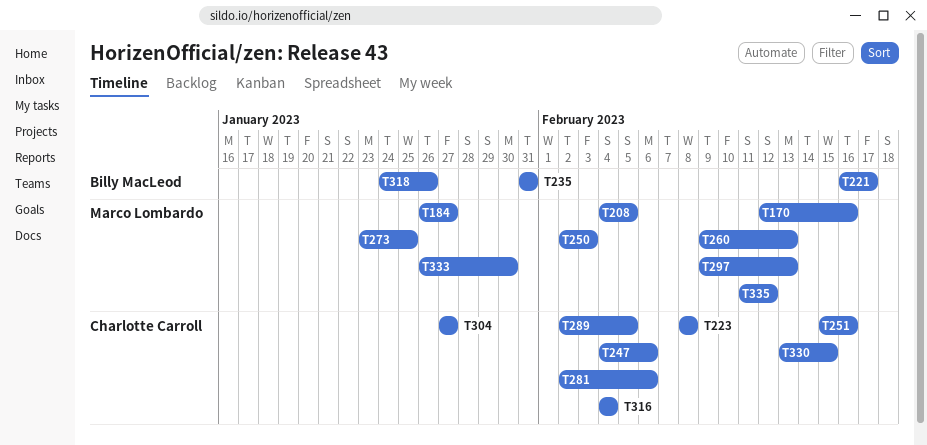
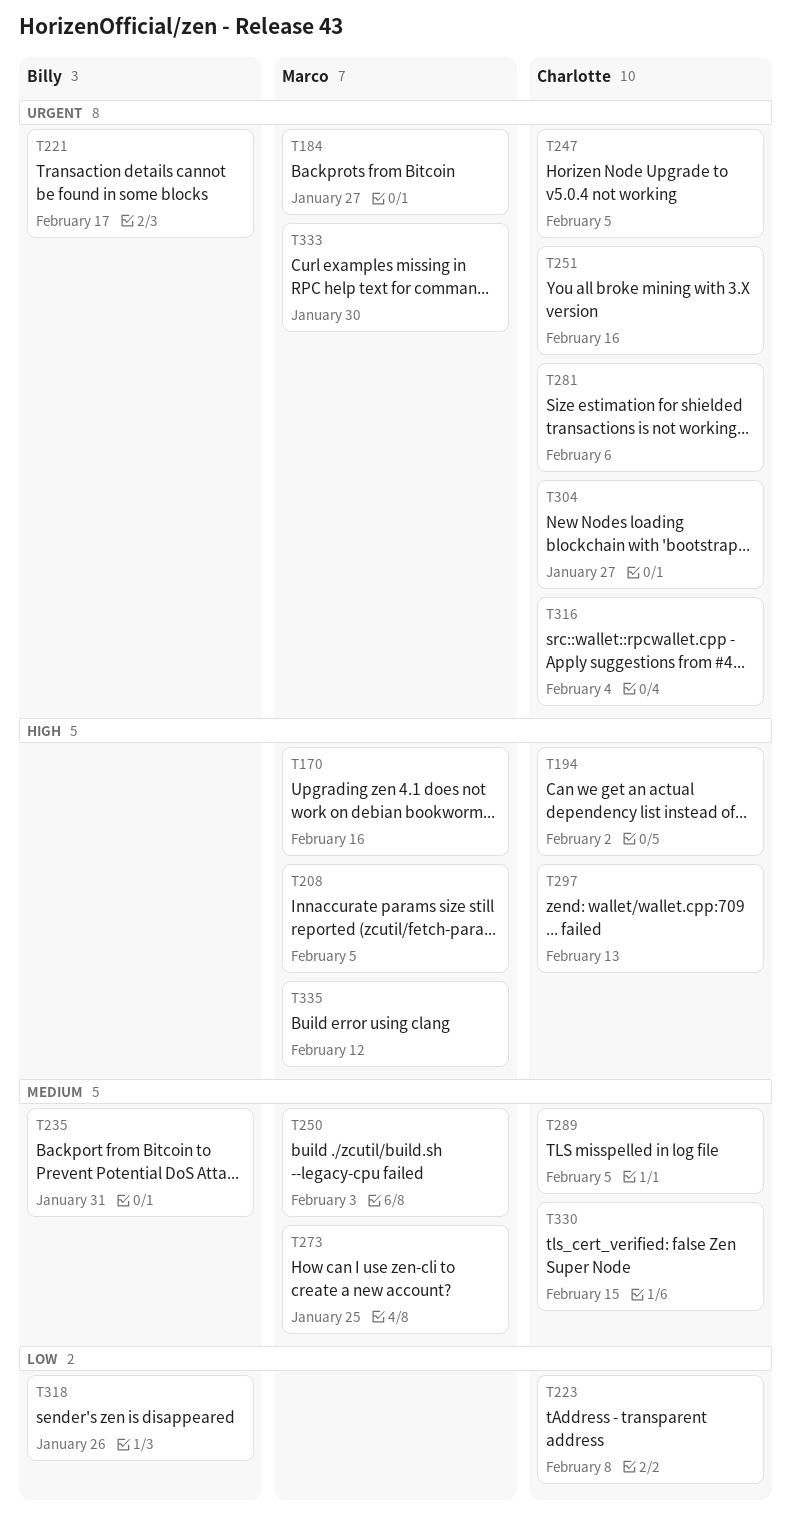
T194: none -> present
T247, due: Feb 6 -> Feb 5
T260: present -> none
T297, owner: Marco Lombardo -> Charlotte Carroll

